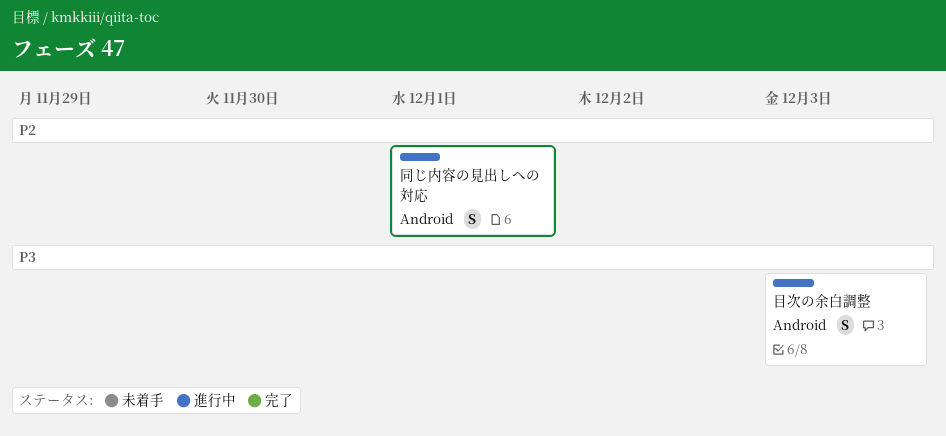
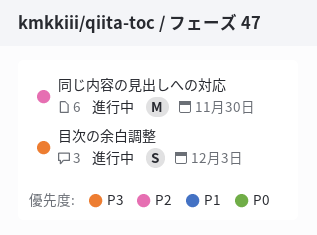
同じ内容の見出しへの対応, estimate: S -> M
同じ内容の見出しへの対応, due: Dec 1 -> Nov 30

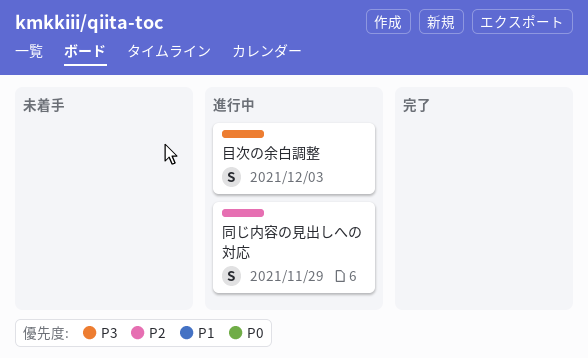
同じ内容の見出しへの対応, estimate: M -> S
同じ内容の見出しへの対応, due: Nov 30 -> Nov 29

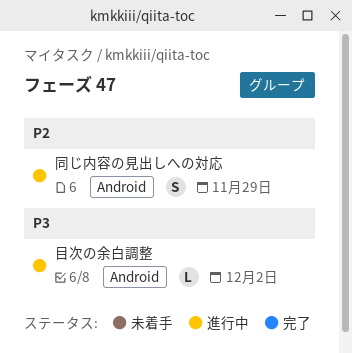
目次の余白調整, estimate: S -> L
目次の余白調整, due: Dec 3 -> Dec 2

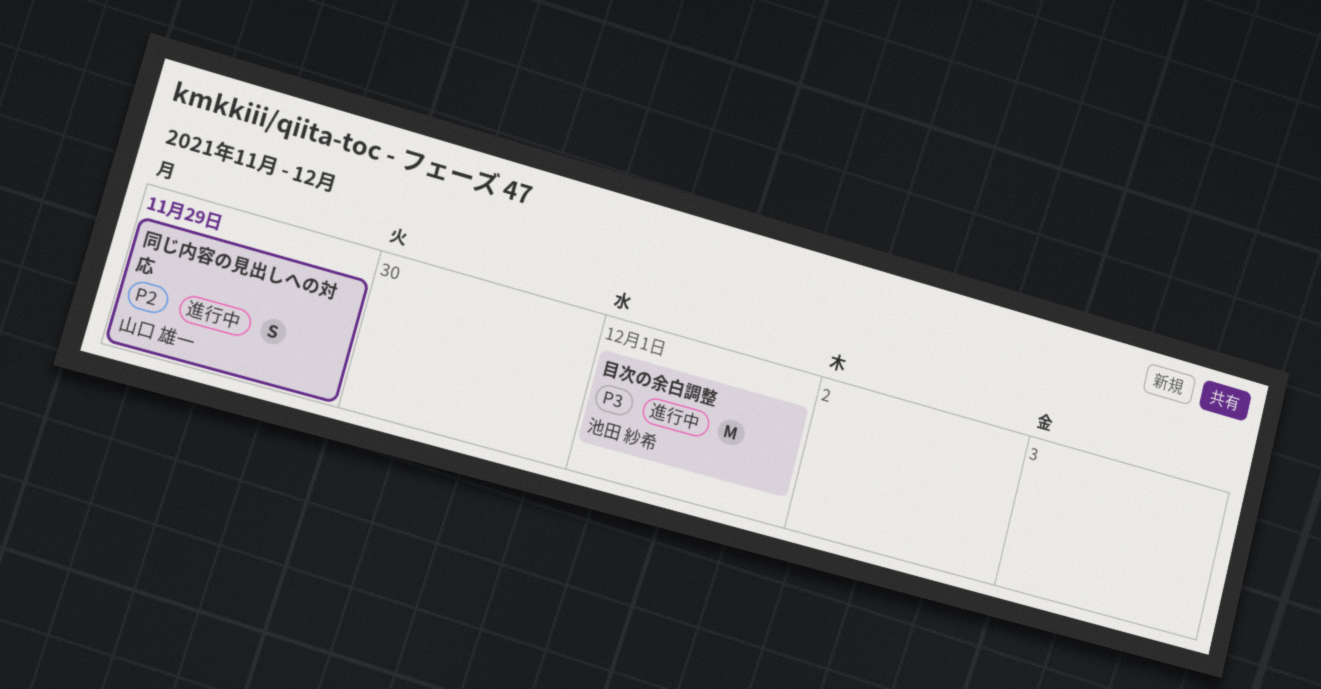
目次の余白調整, estimate: L -> M
目次の余白調整, due: Dec 2 -> Dec 1

